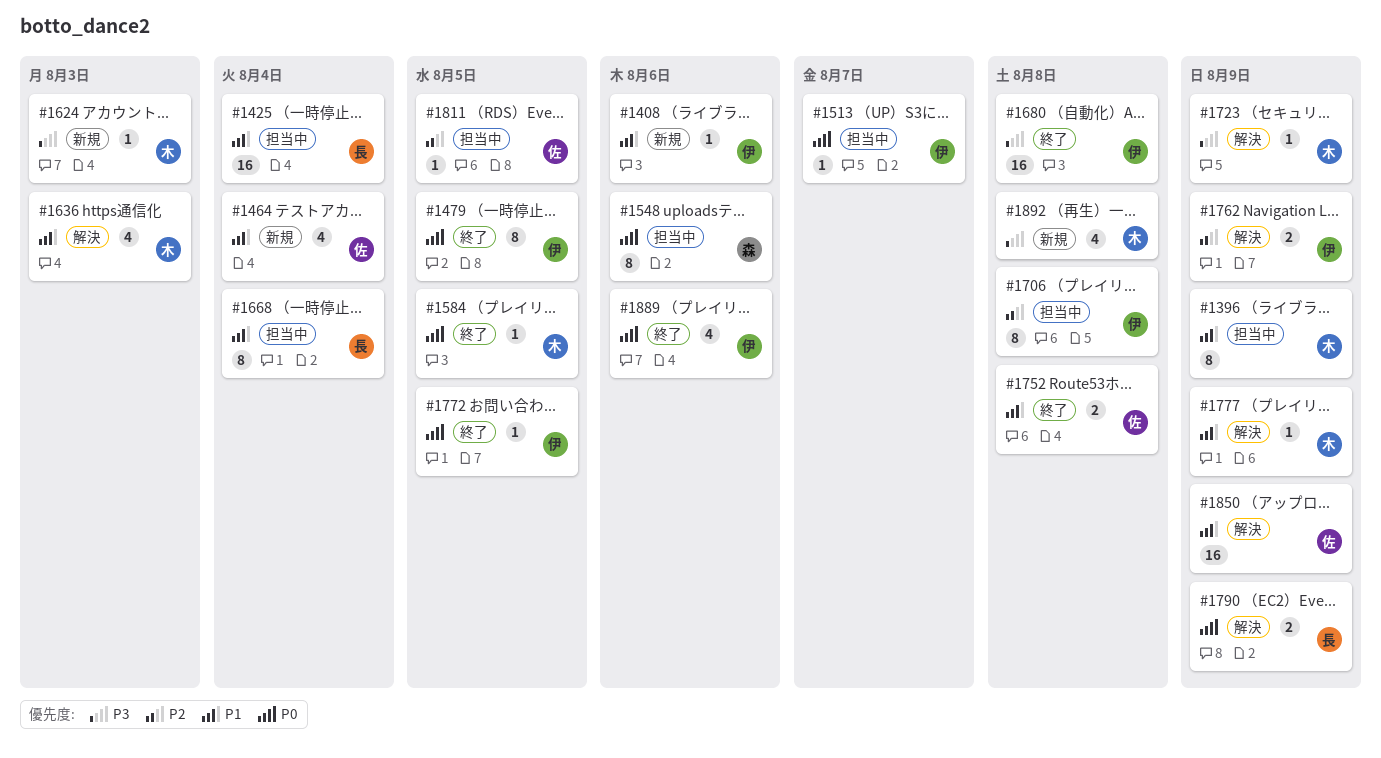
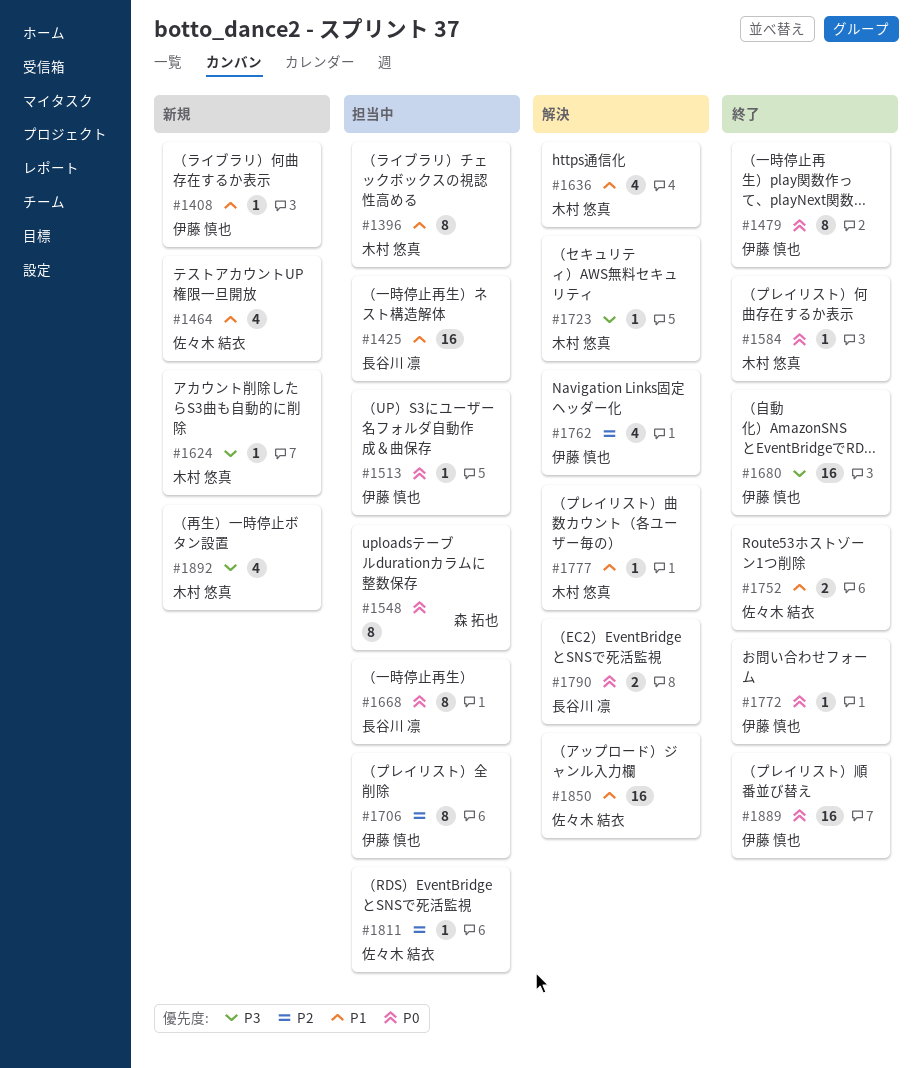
#1668, priority: P1 -> P0
#1762, estimate: 2 -> 4
#1889, estimate: 4 -> 16

